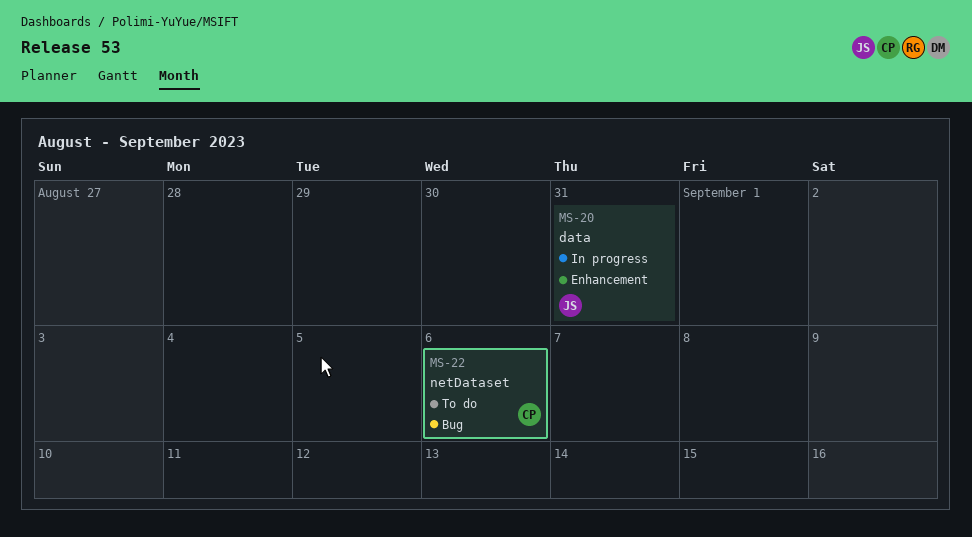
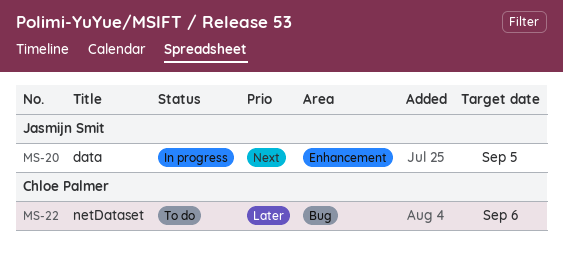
MS-20, due: Aug 31 -> Sep 5

